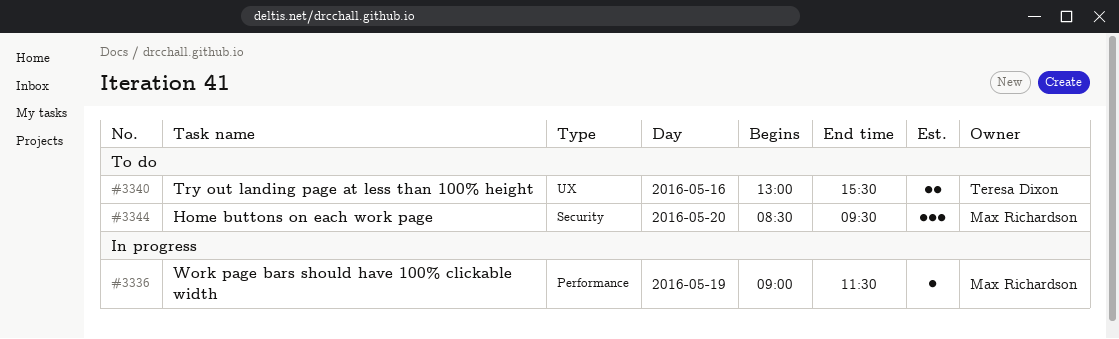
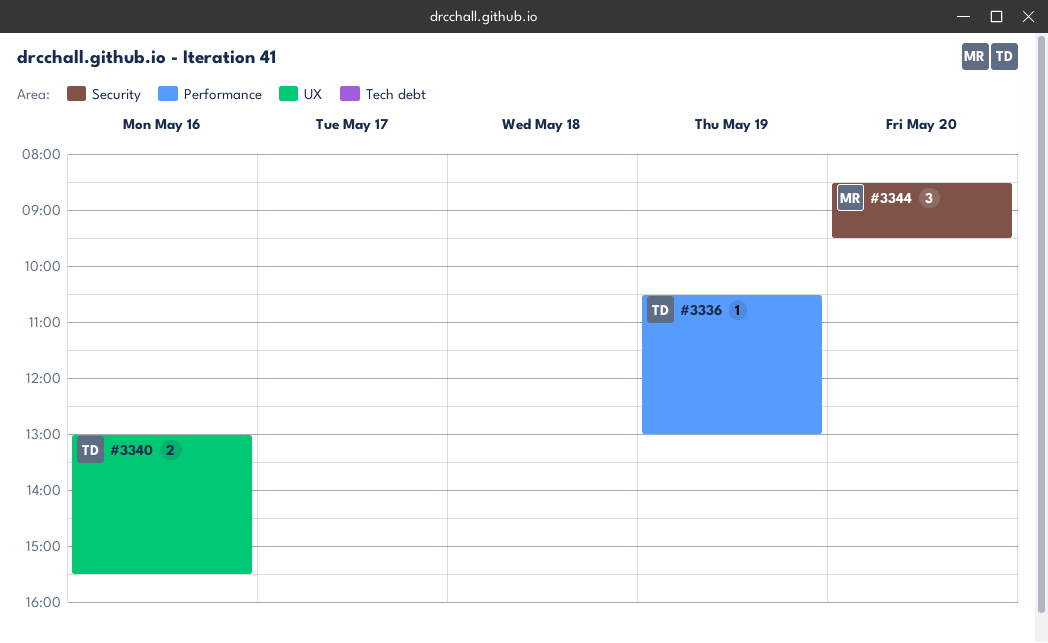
#3336, owner: Max Richardson -> Teresa Dixon
#3336, begins: 09:00 -> 10:30
#3336, ends: 11:30 -> 13:00

